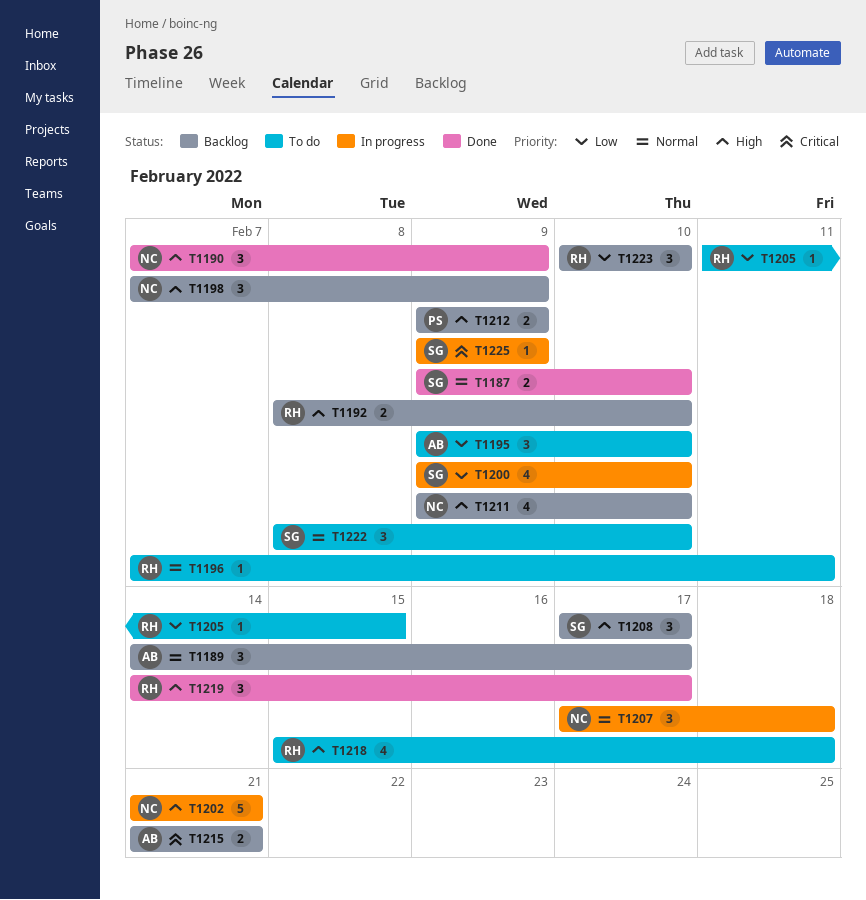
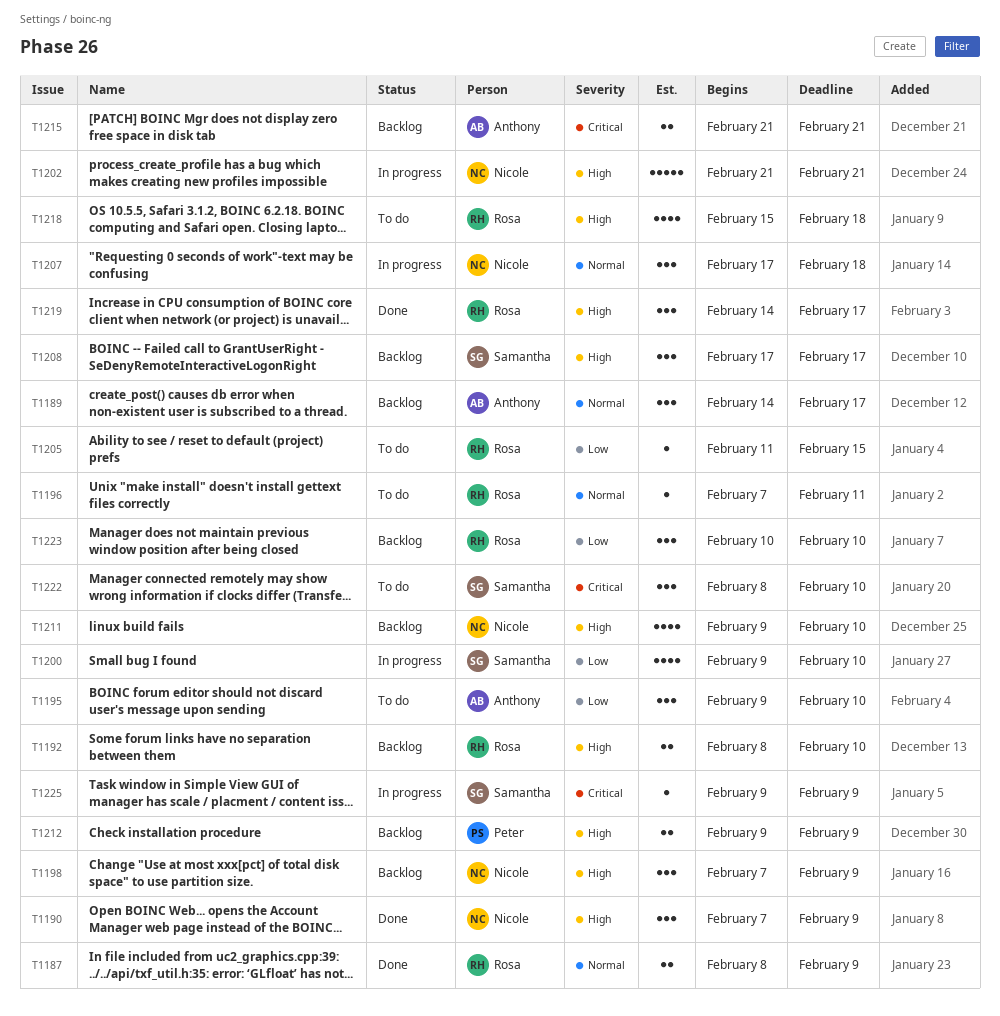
T1187, owner: Samantha -> Rosa
T1187, start: Feb 9 -> Feb 8
T1187, due: Feb 10 -> Feb 9
T1222, priority: Normal -> Critical

